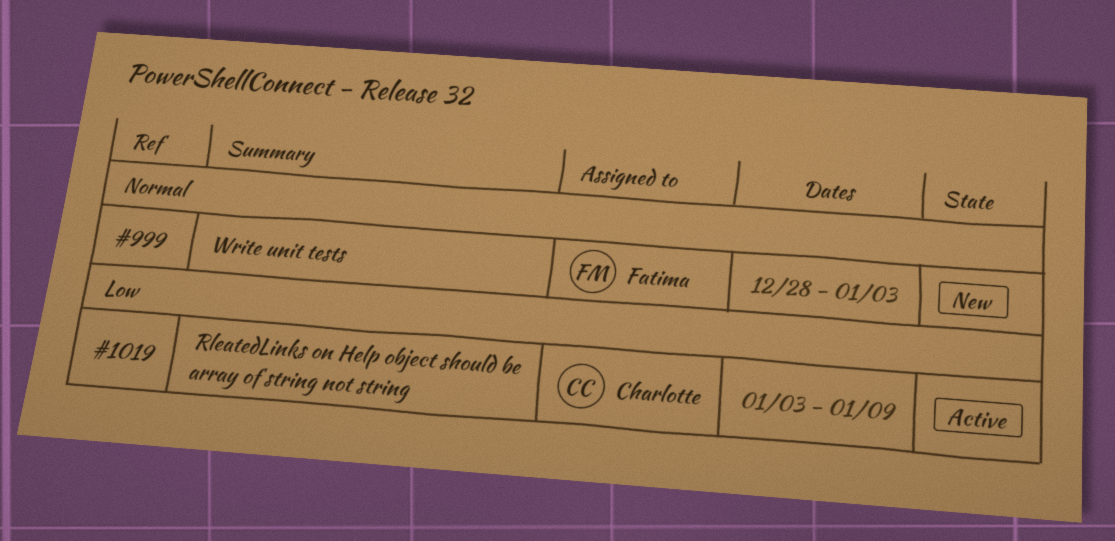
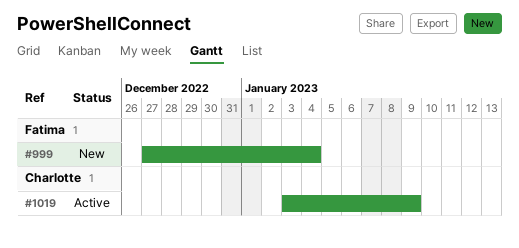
#999, start: Dec 28 -> Dec 27
#999, due: Jan 3 -> Jan 4

